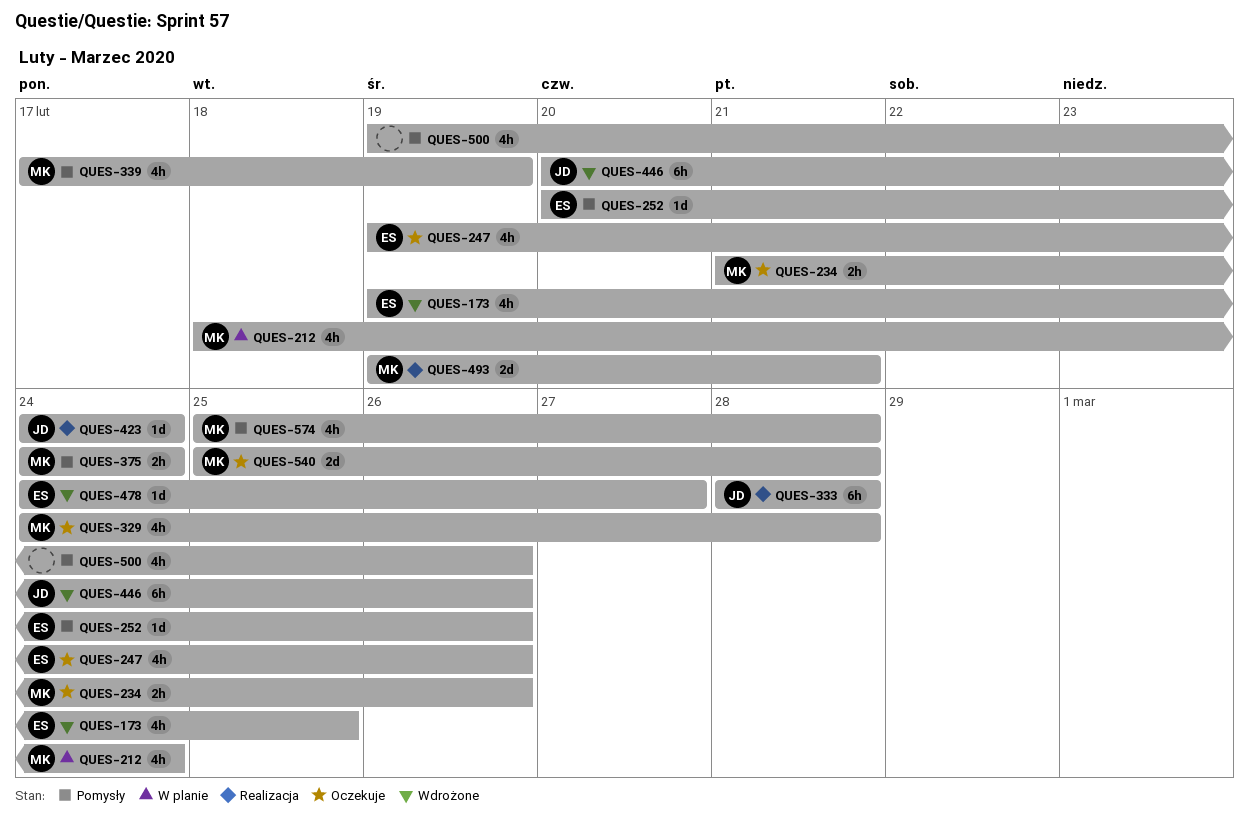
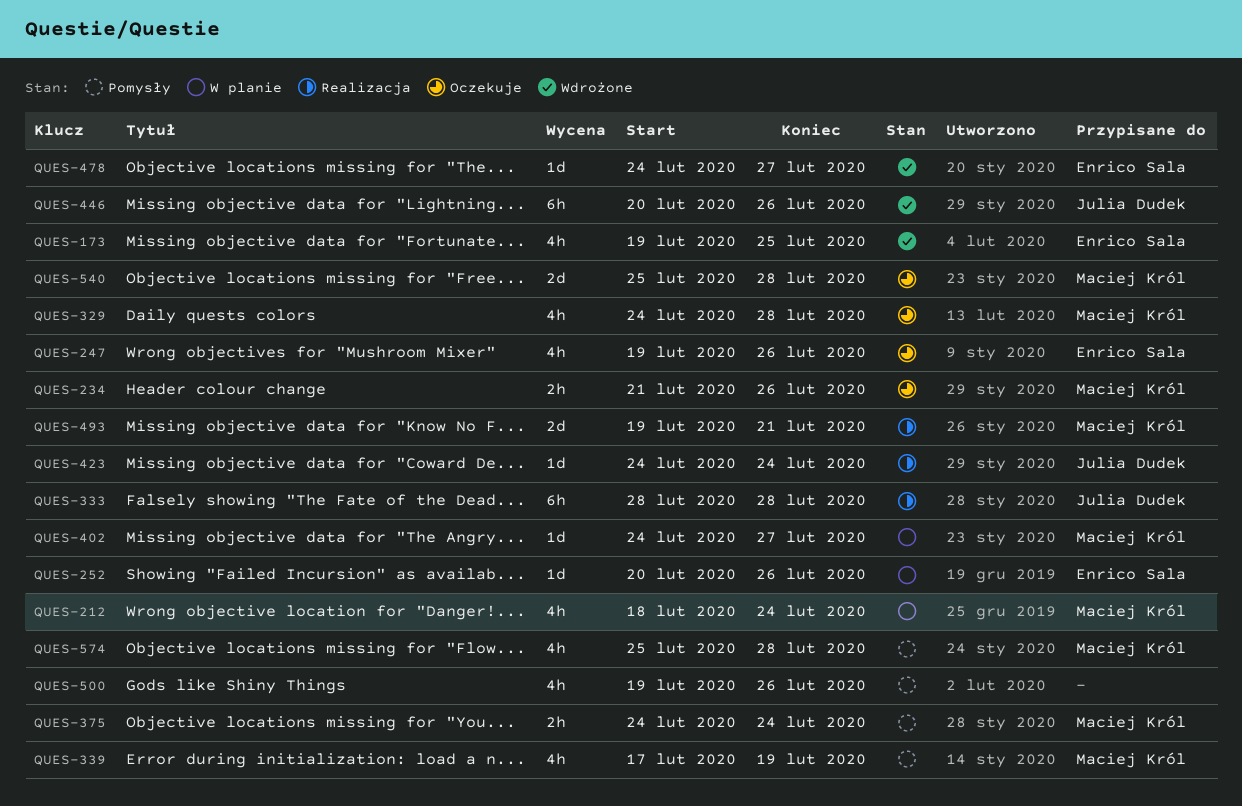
QUES-252, status: Pomysły -> W planie
QUES-402: none -> present

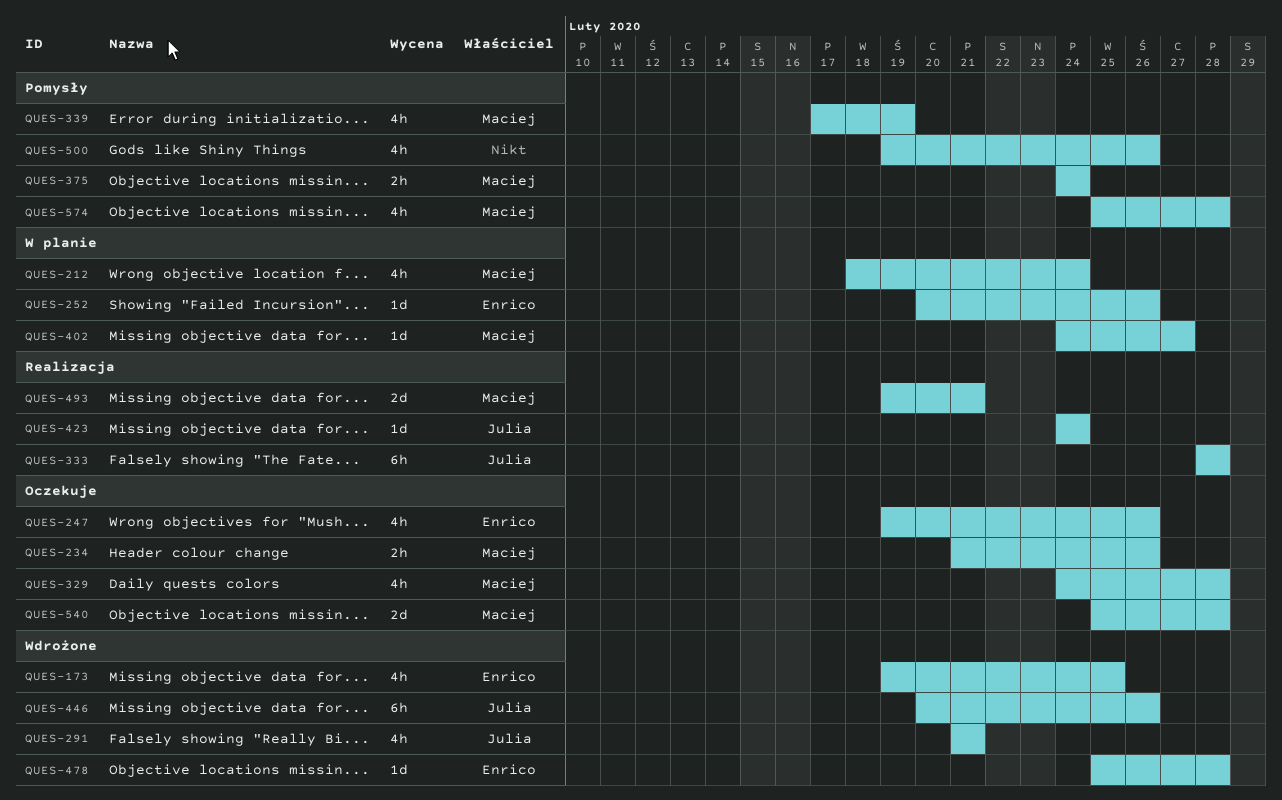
QUES-291: none -> present
QUES-478, start: Feb 24 -> Feb 25
QUES-478, due: Feb 27 -> Feb 28

